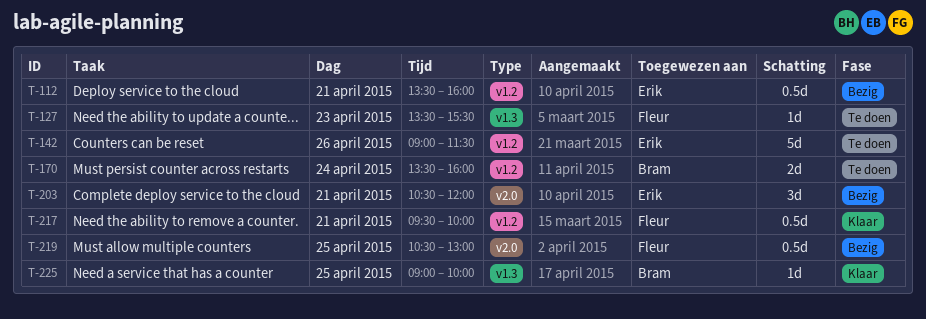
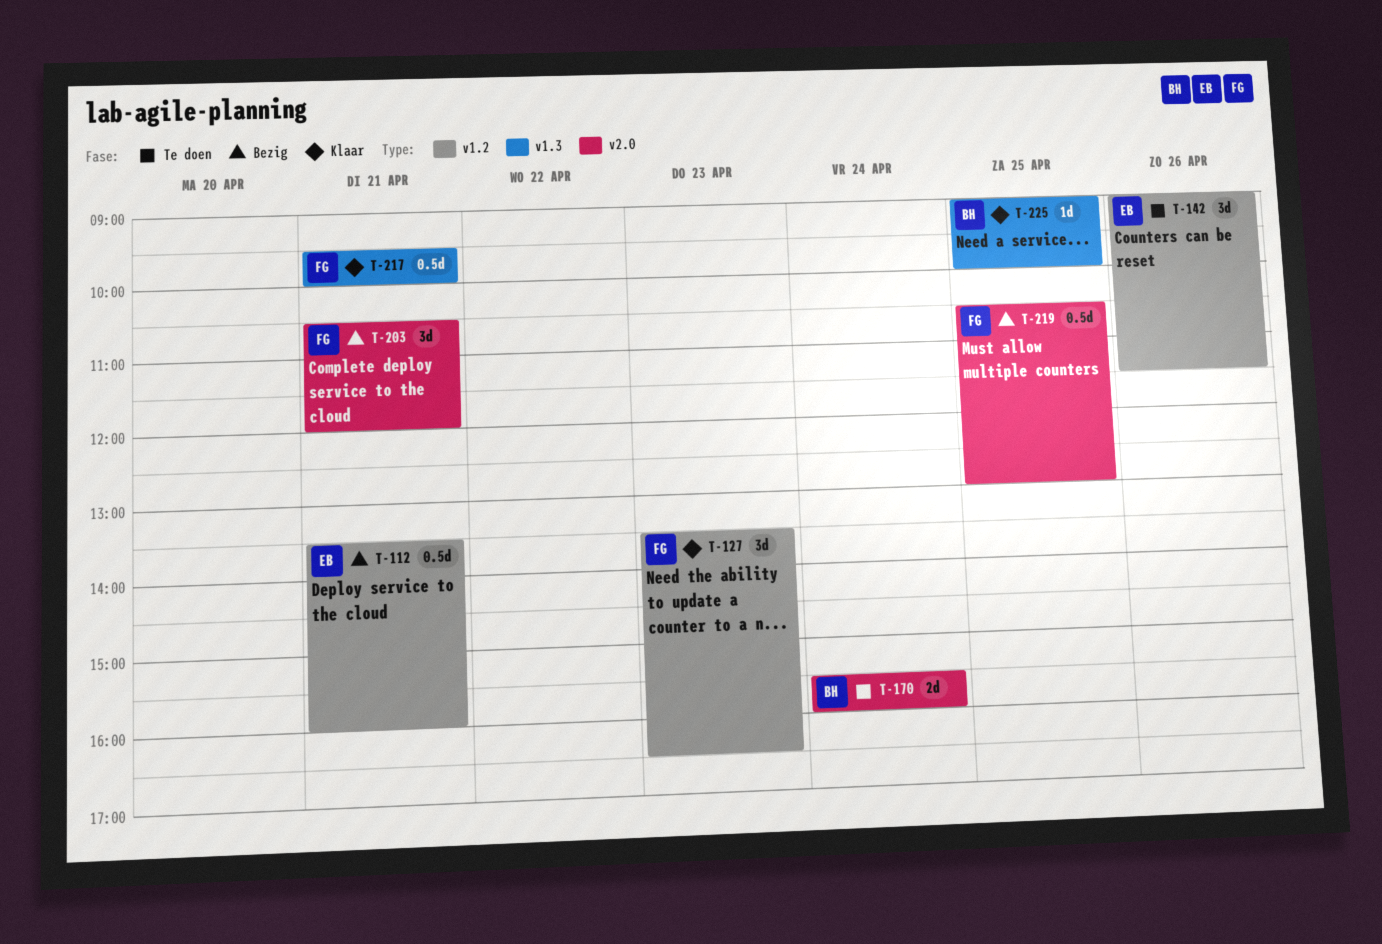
T-127, status: Te doen -> Klaar
T-127, label: v1.3 -> v1.2
T-127, estimate: 1d -> 3d
T-127, ends: 15:30 -> 16:30
T-142, estimate: 5d -> 3d
T-170, label: v1.2 -> v2.0
T-170, begins: 13:30 -> 15:30
T-203, owner: Erik -> Fleur
T-217, label: v1.2 -> v1.3

